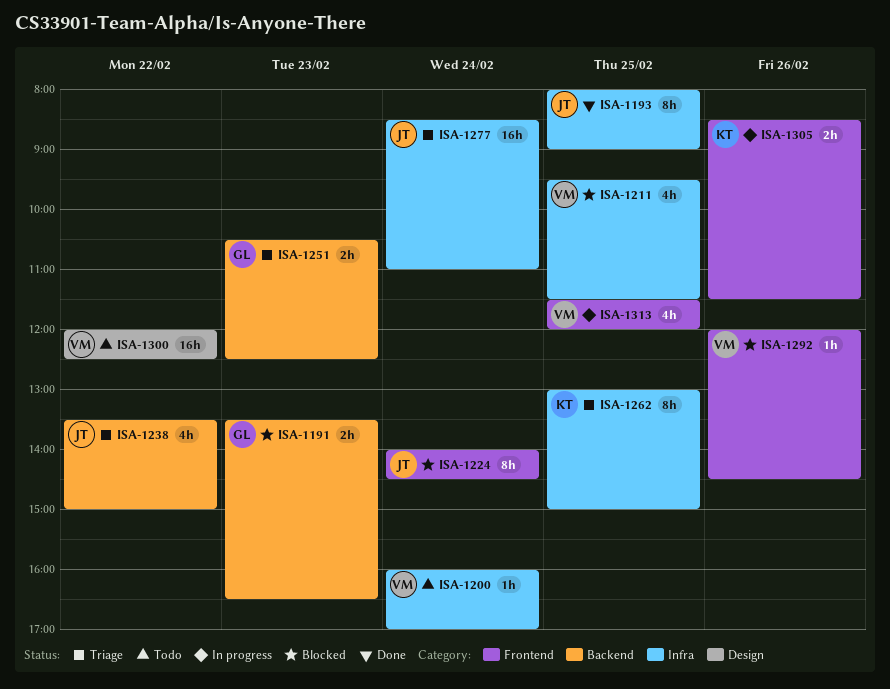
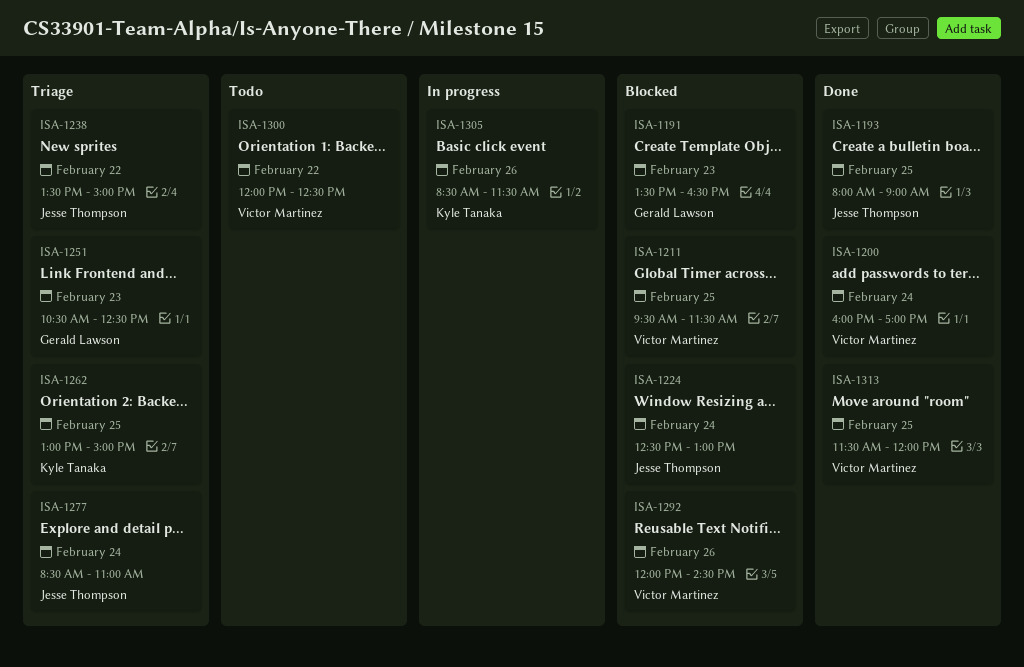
ISA-1200, status: Todo -> Done
ISA-1224, begins: 14:00 -> 12:30
ISA-1224, ends: 14:30 -> 13:00
ISA-1313, status: In progress -> Done

